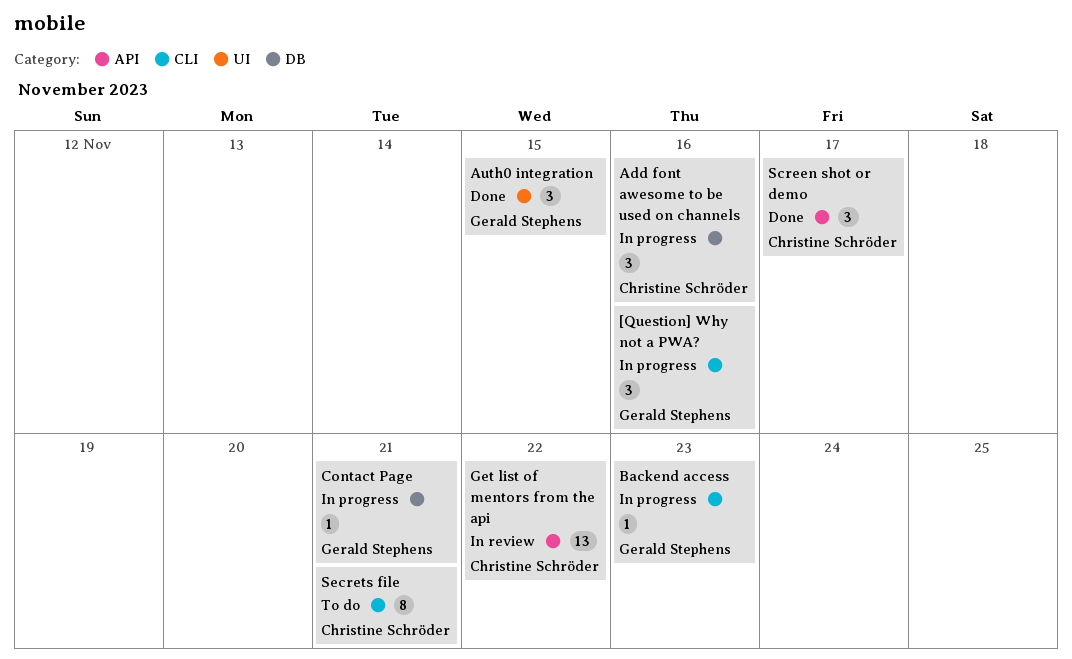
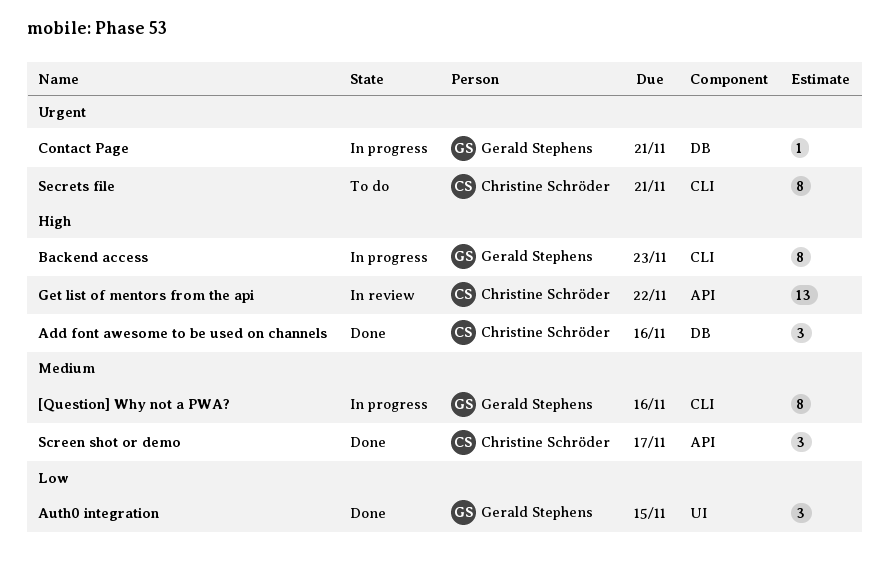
[Question] Why not a PWA?, estimate: 3 -> 8
Add font awesome to be used on channels, status: In progress -> Done
Backend access, estimate: 1 -> 8

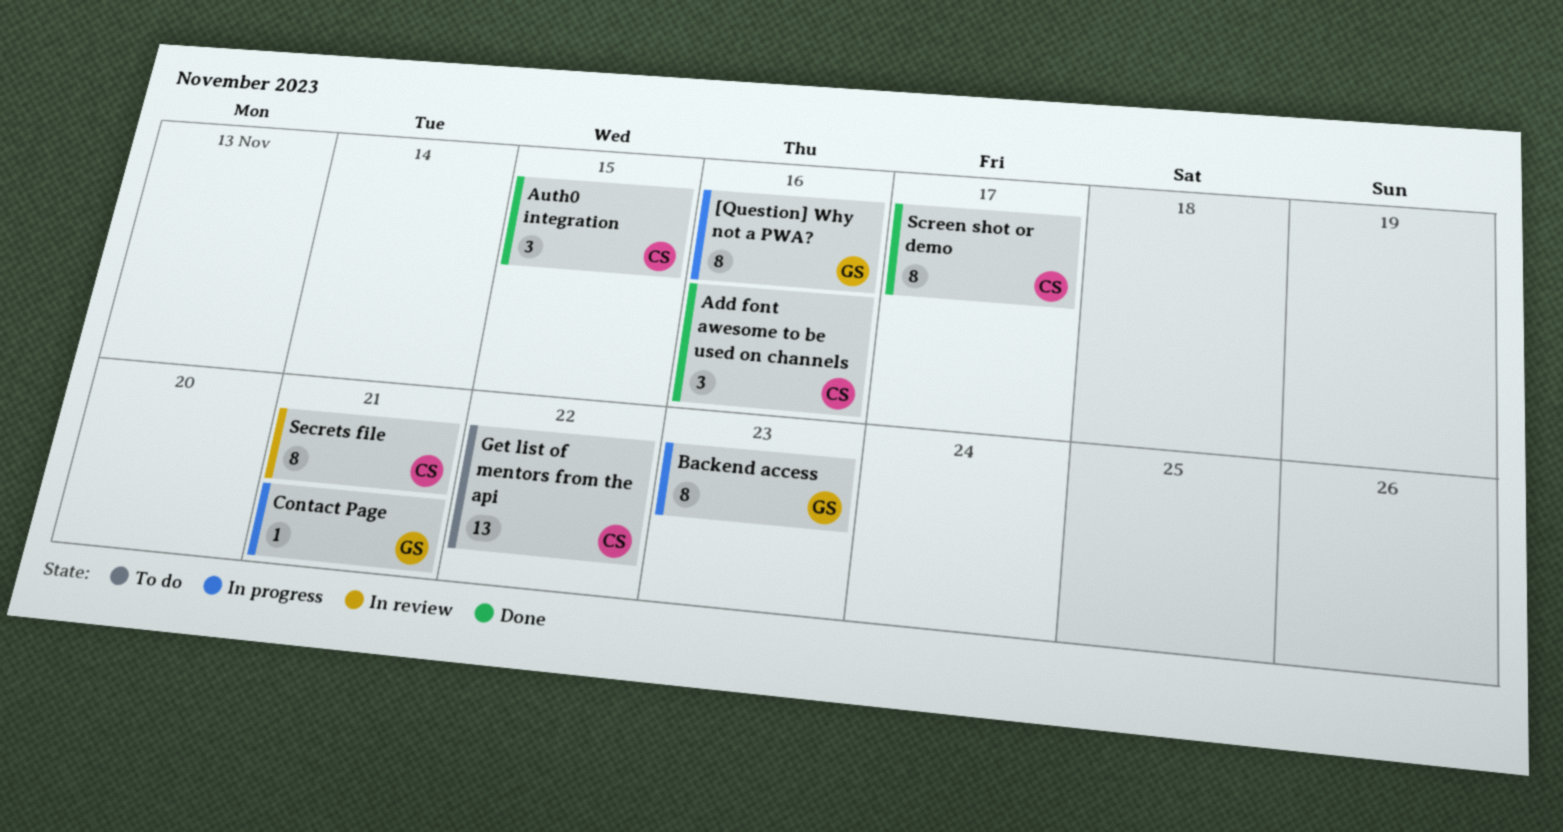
Auth0 integration, owner: Gerald Stephens -> Christine Schröder
Get list of mentors from the api, status: In review -> To do
Screen shot or demo, estimate: 3 -> 8
Secrets file, status: To do -> In review

